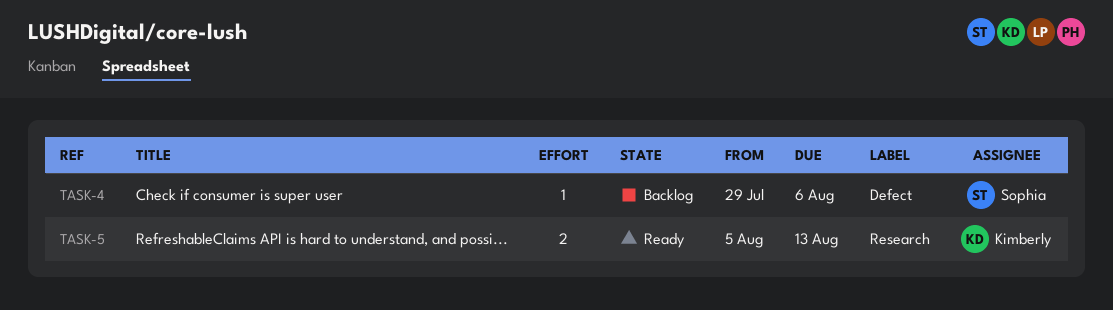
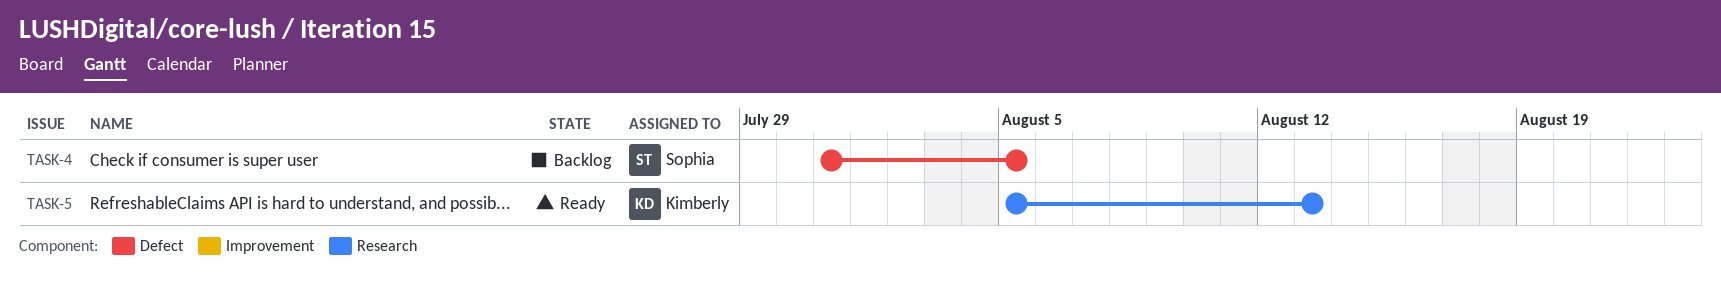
TASK-4, start: Jul 29 -> Jul 31
TASK-4, due: Aug 6 -> Aug 5

